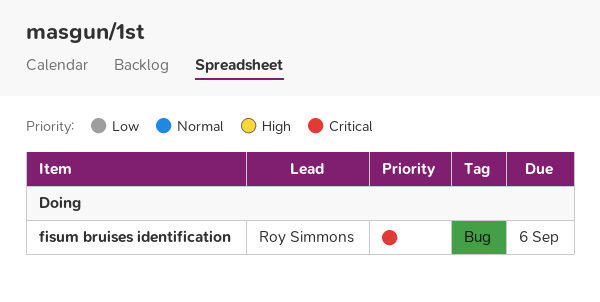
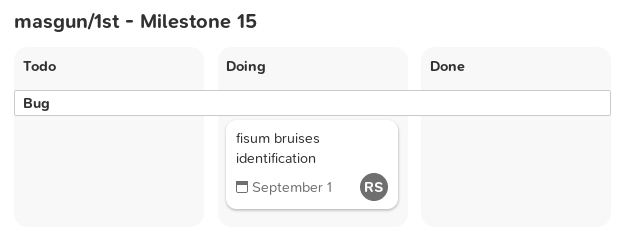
fisum bruises identification, due: Sep 6 -> Sep 1

